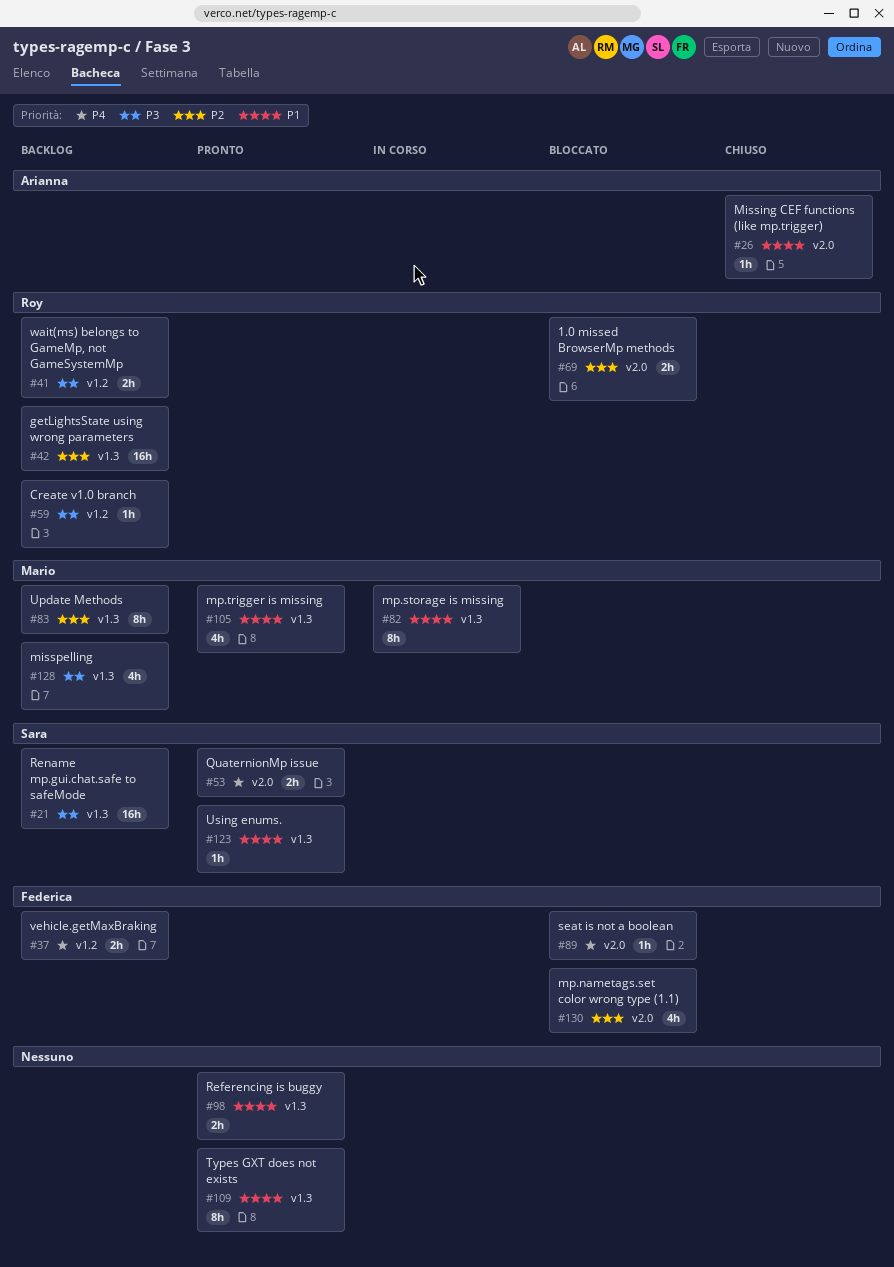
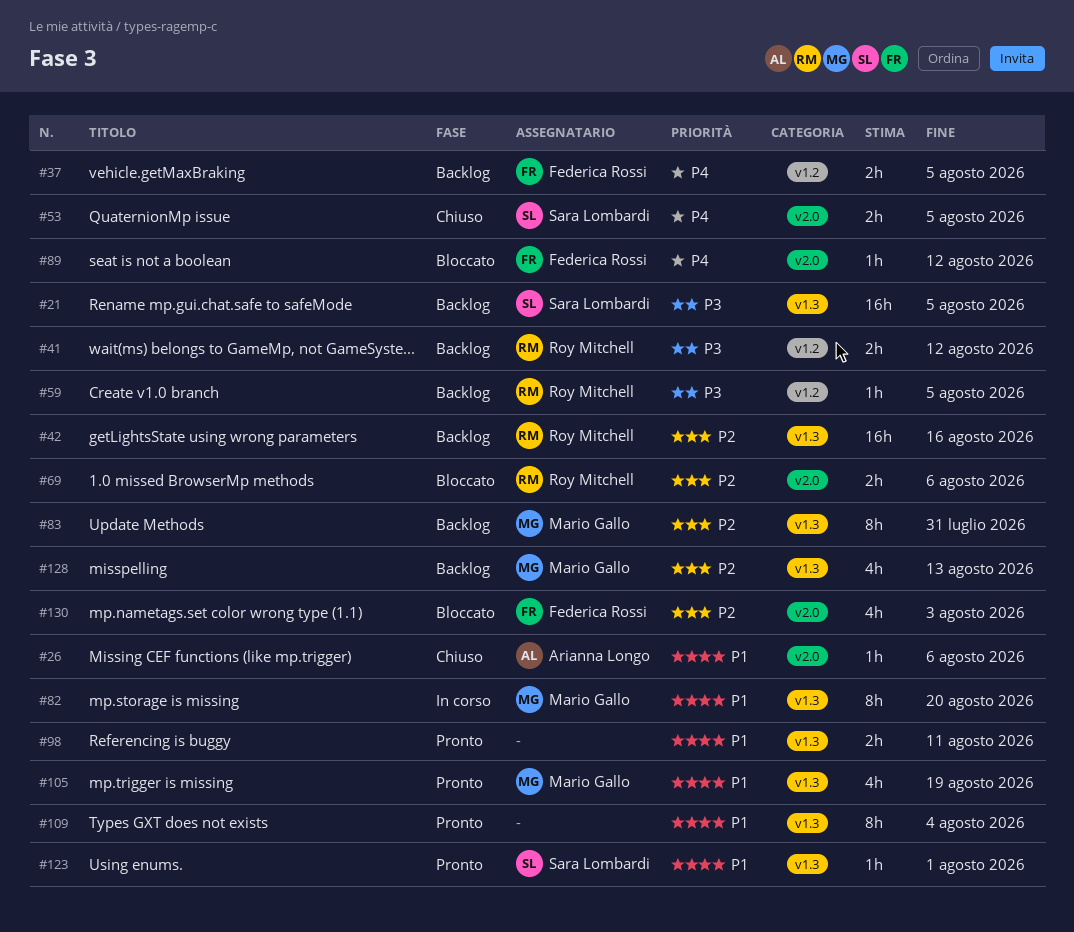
#53, status: Pronto -> Chiuso
#128, priority: P3 -> P2

